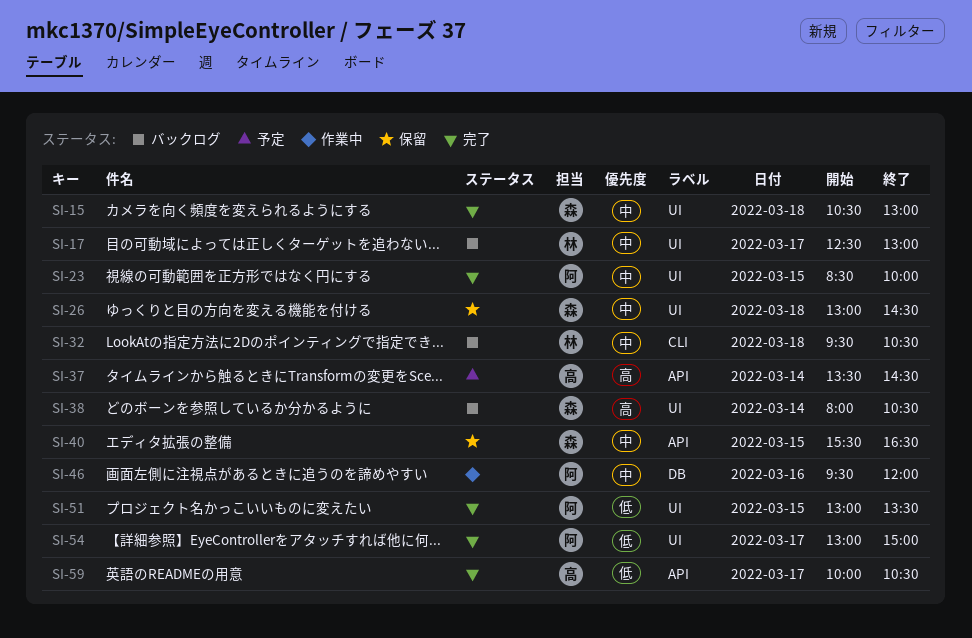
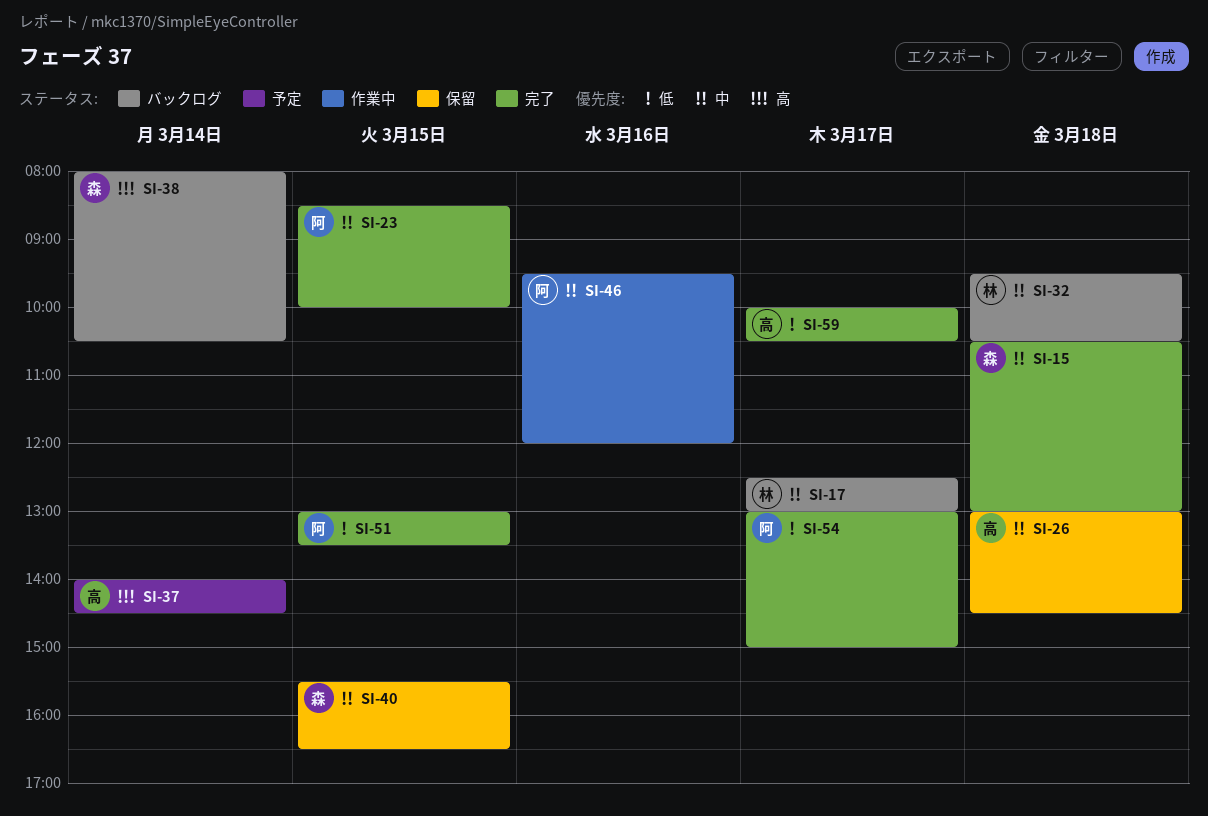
SI-26, owner: 森 -> 高
SI-37, begins: 13:30 -> 14:00

